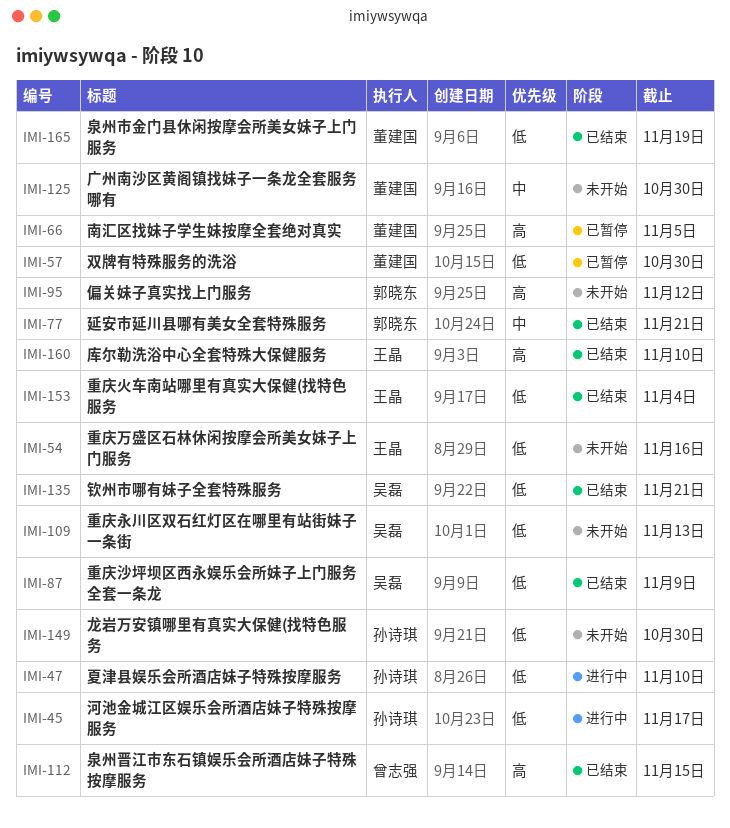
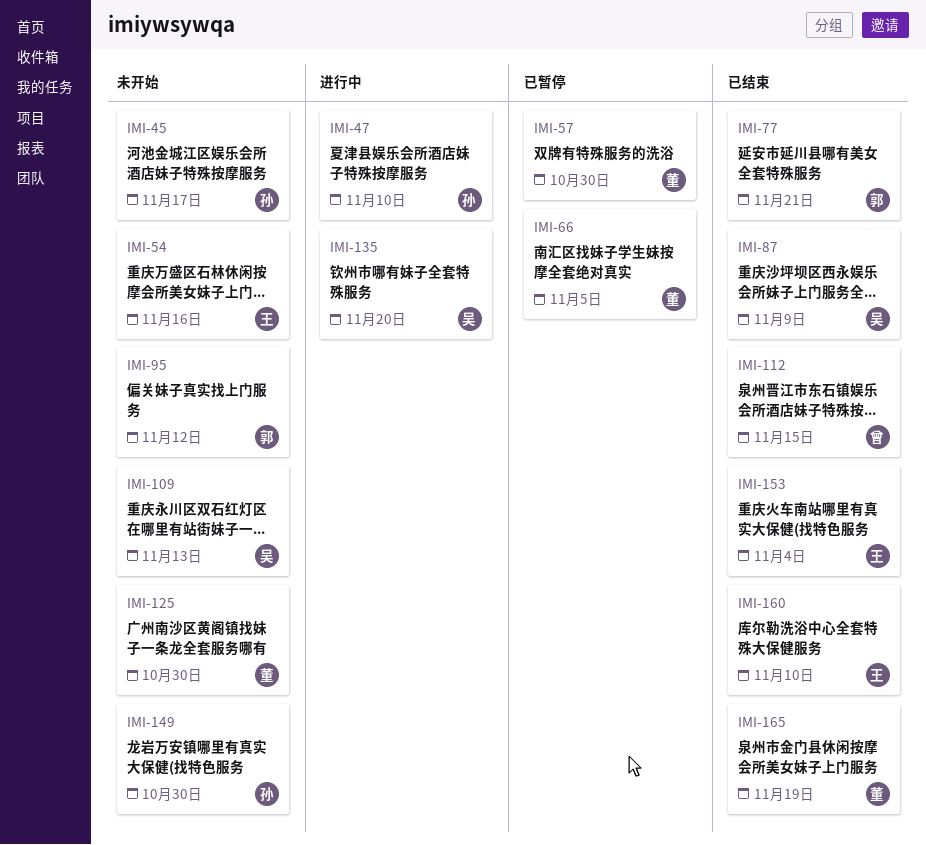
IMI-45, status: 进行中 -> 未开始
IMI-135, status: 已结束 -> 进行中
IMI-135, due: Nov 21 -> Nov 20

